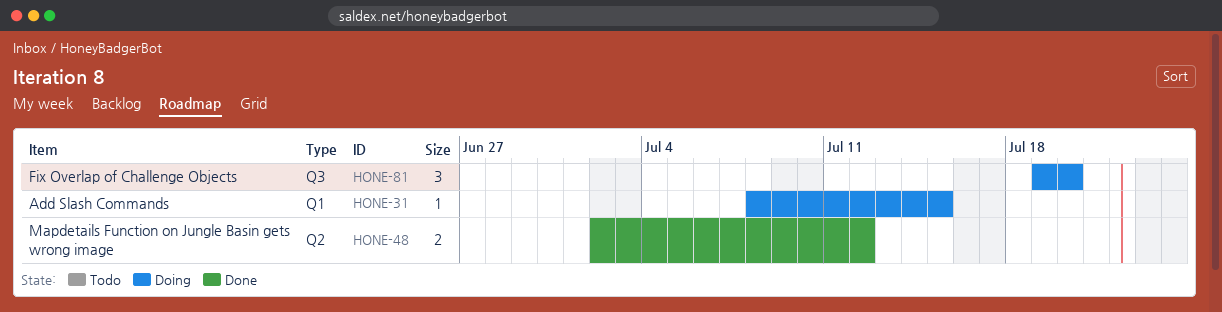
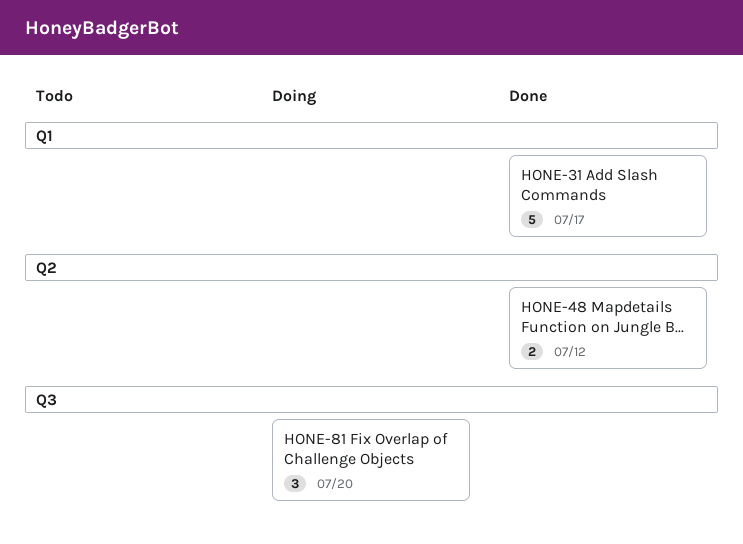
HONE-31, status: Doing -> Done
HONE-31, estimate: 1 -> 5
HONE-31, due: Jul 15 -> Jul 17

